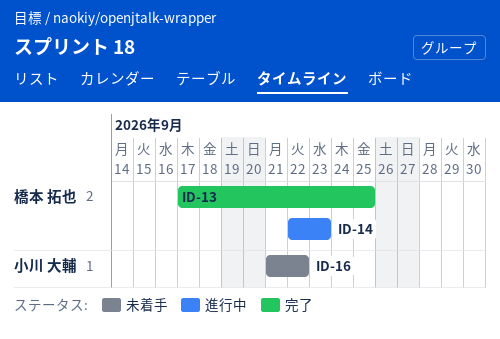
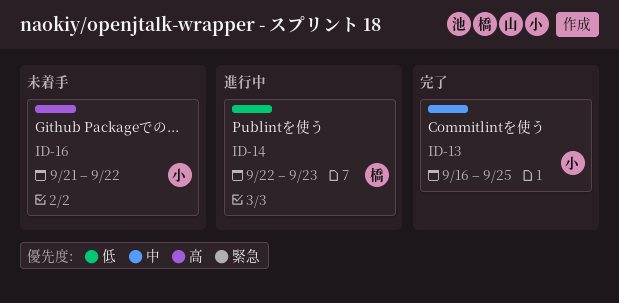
ID-13, owner: 橋本 拓也 -> 小川 大輔
ID-13, start: Sep 17 -> Sep 16

